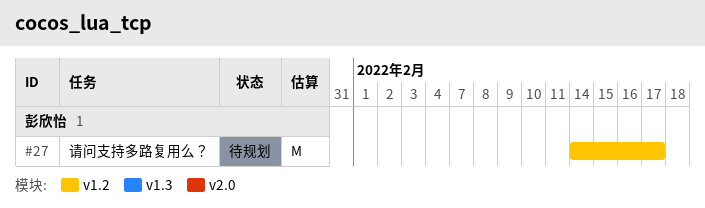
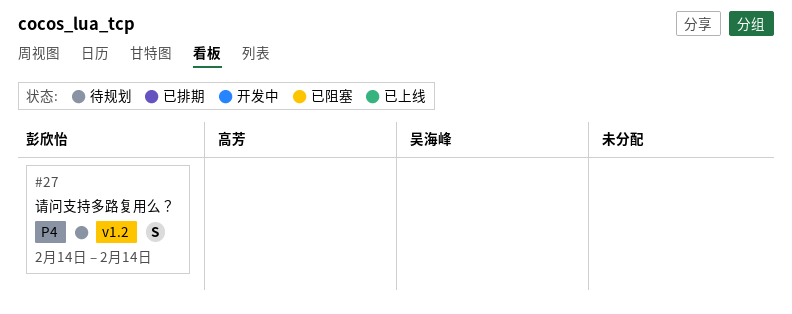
#27, estimate: M -> S
#27, due: Feb 17 -> Feb 14

